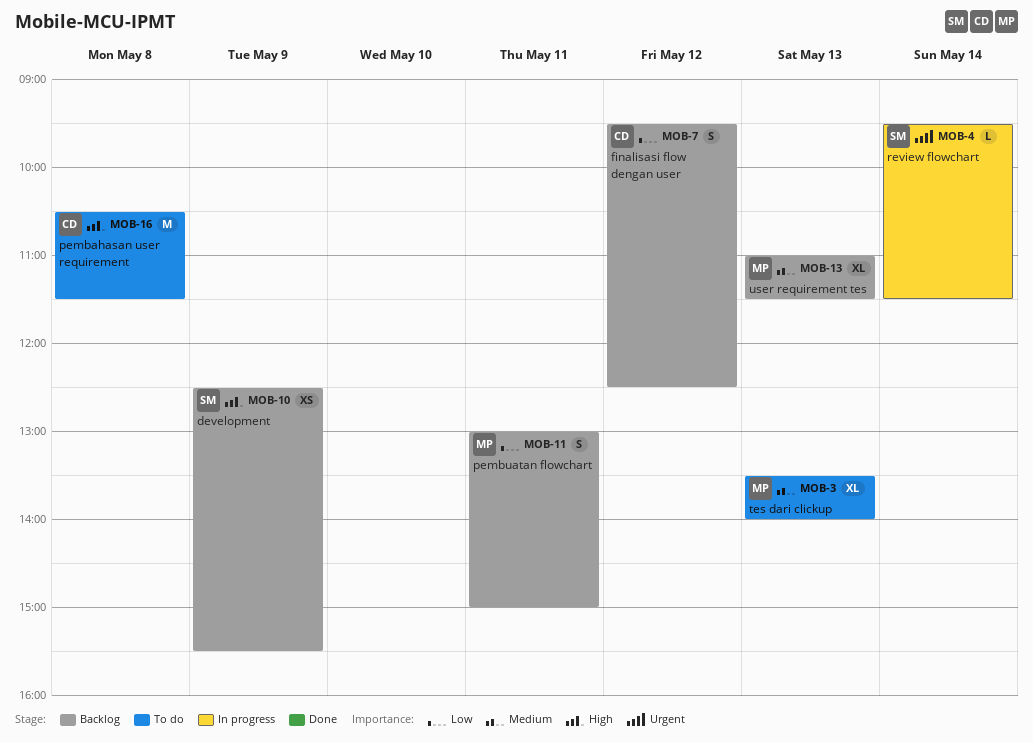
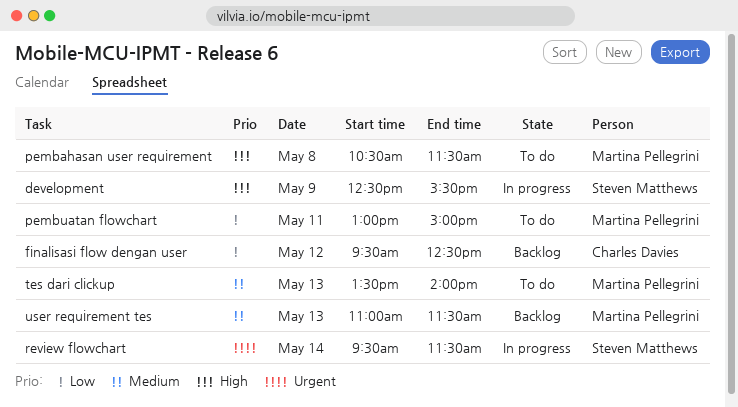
development, status: Backlog -> In progress
pembahasan user requirement, owner: Charles Davies -> Martina Pellegrini
pembuatan flowchart, status: Backlog -> To do

